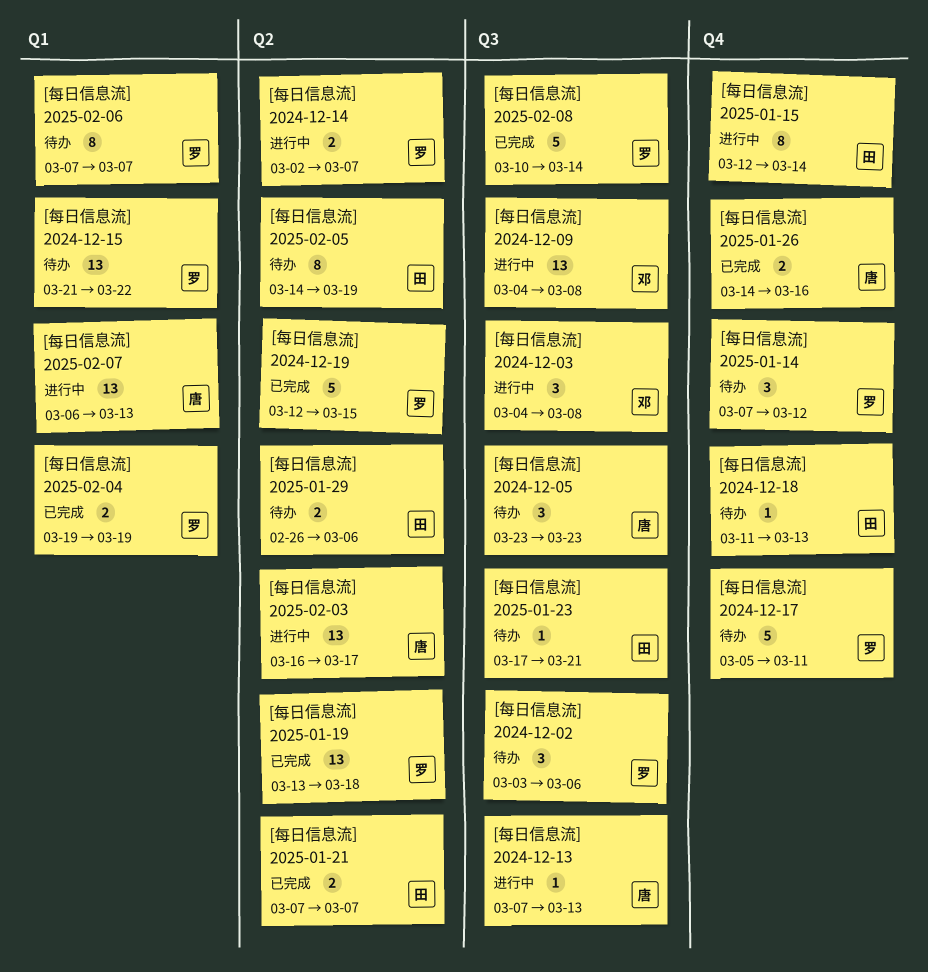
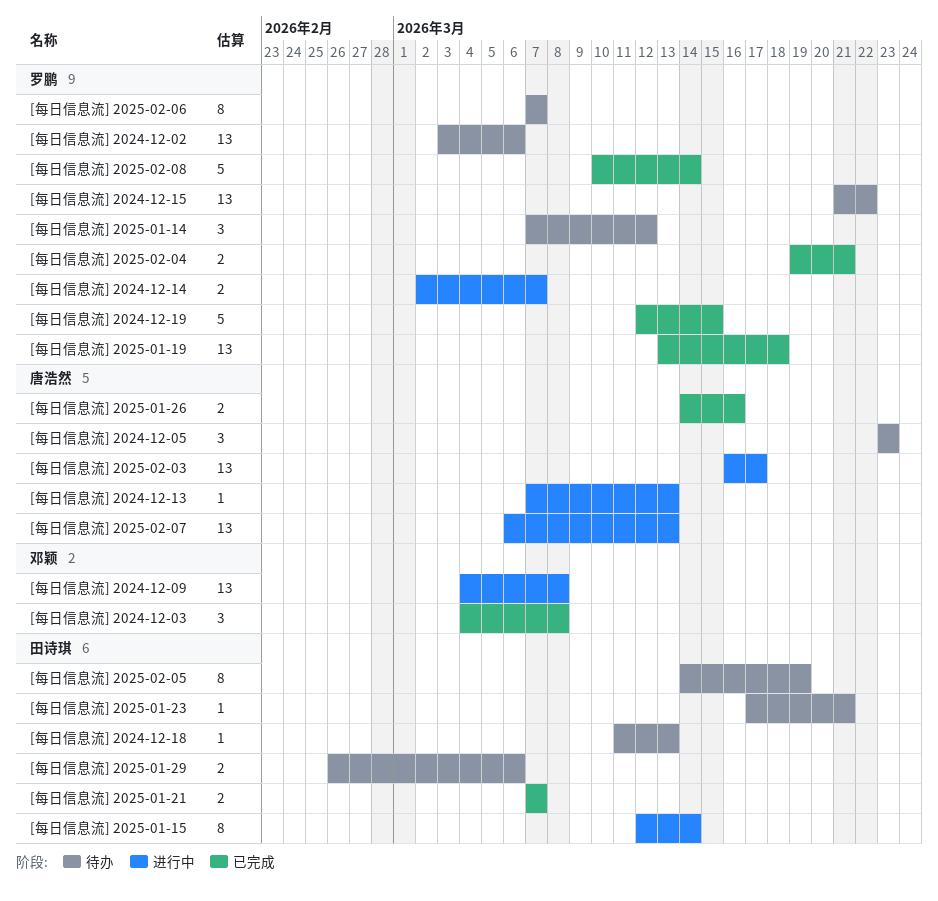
[每日信息流] 2024-12-02, estimate: 3 -> 13
[每日信息流] 2024-12-03, status: 进行中 -> 已完成
[每日信息流] 2024-12-17: present -> none
[每日信息流] 2025-02-04, due: Mar 19 -> Mar 21

